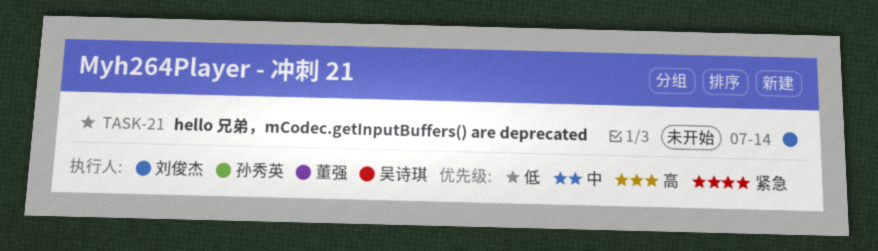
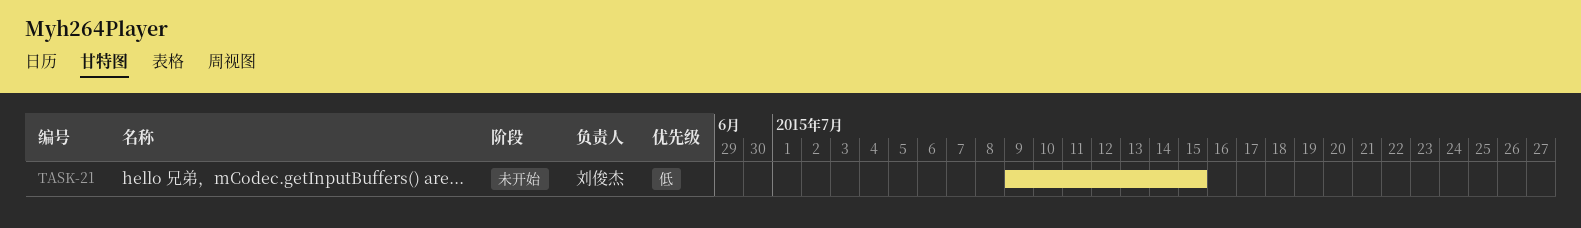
TASK-21, due: Jul 14 -> Jul 15

